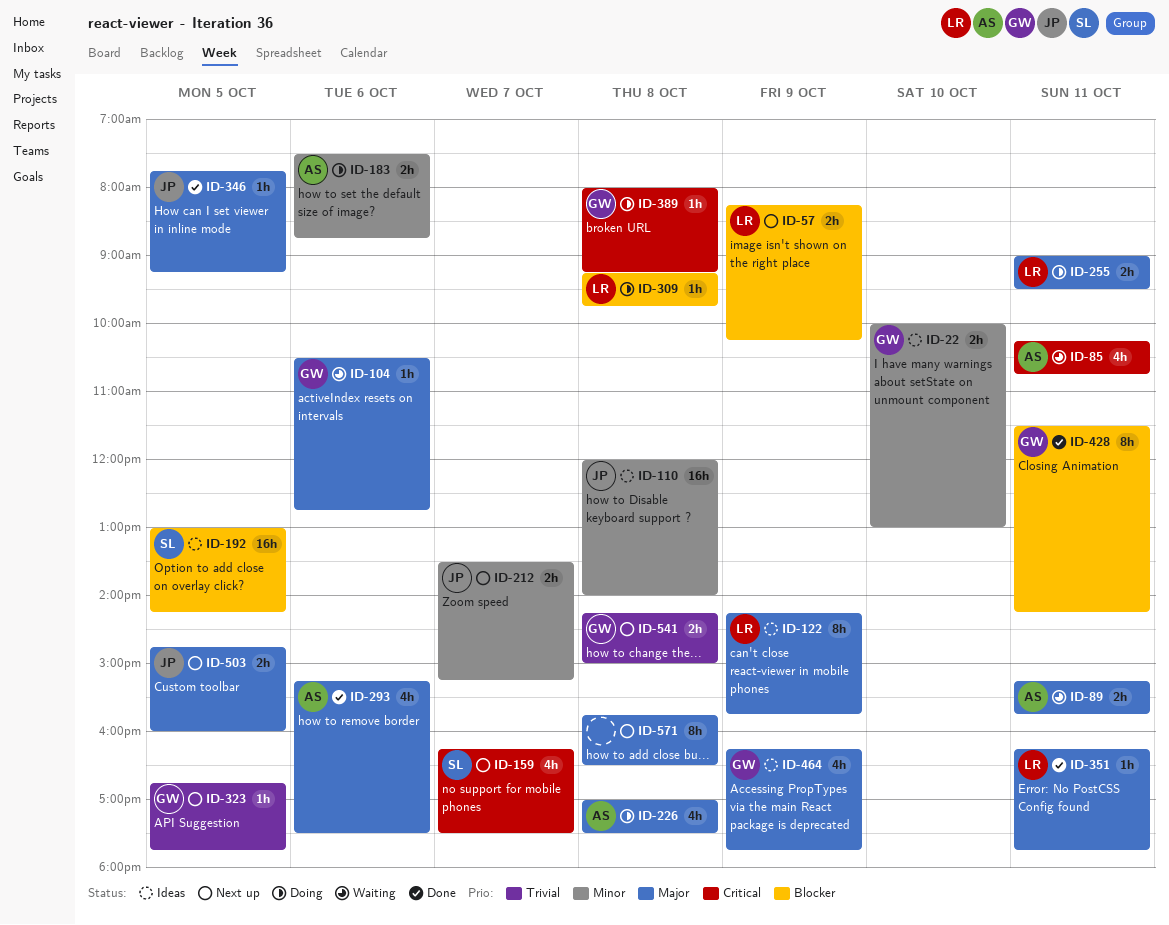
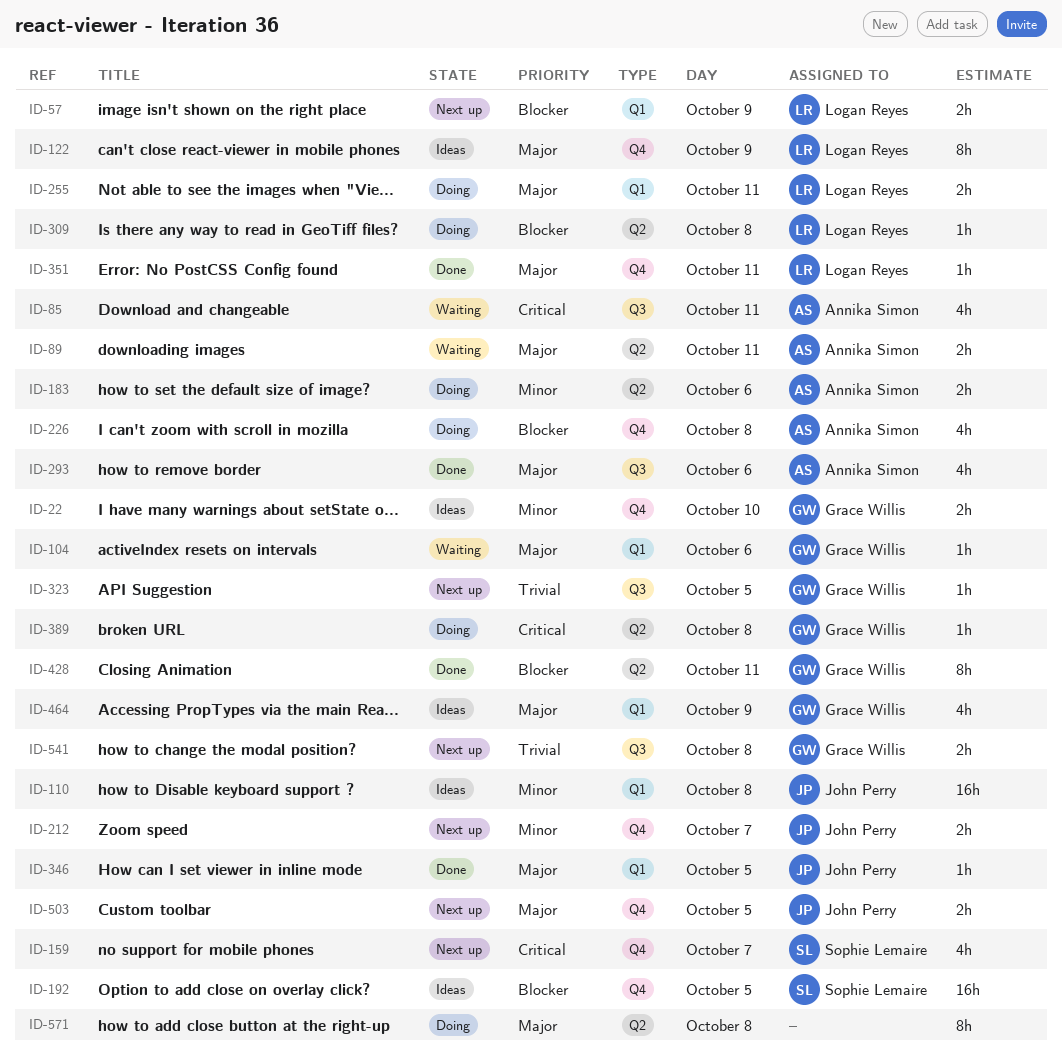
ID-226, priority: Major -> Blocker
ID-571, status: Next up -> Doing

